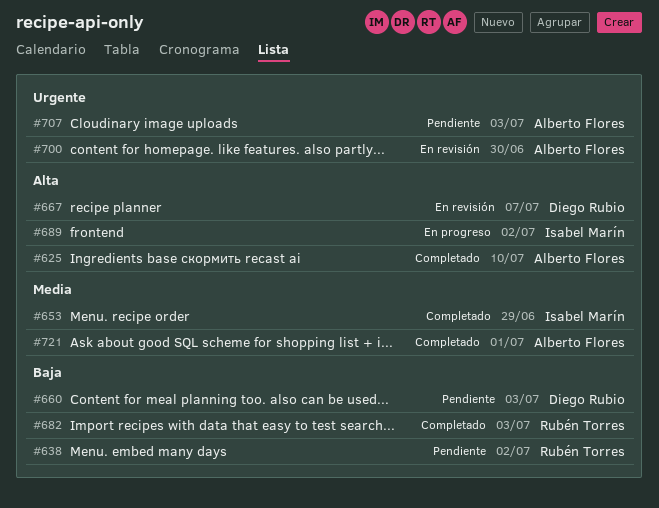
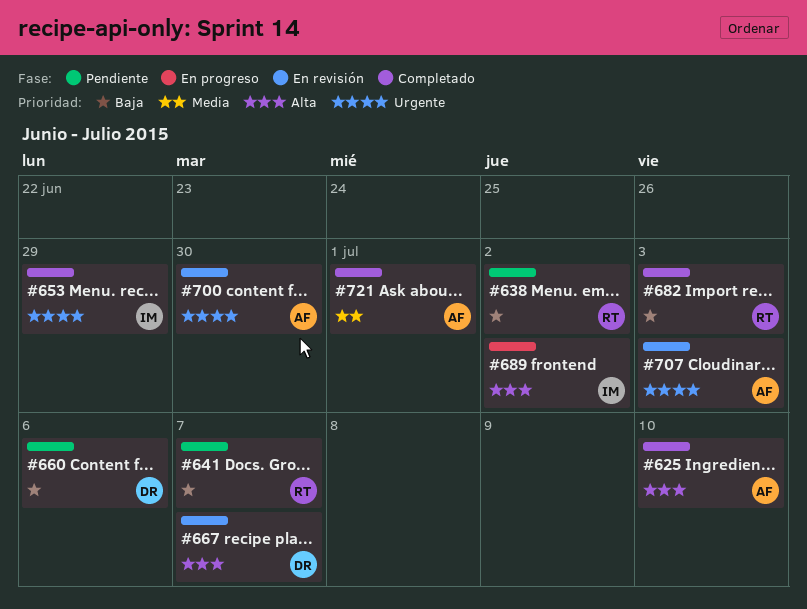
#641: none -> present
#653, priority: Media -> Urgente
#660, due: Jul 3 -> Jul 6
#707, status: Pendiente -> En revisión

